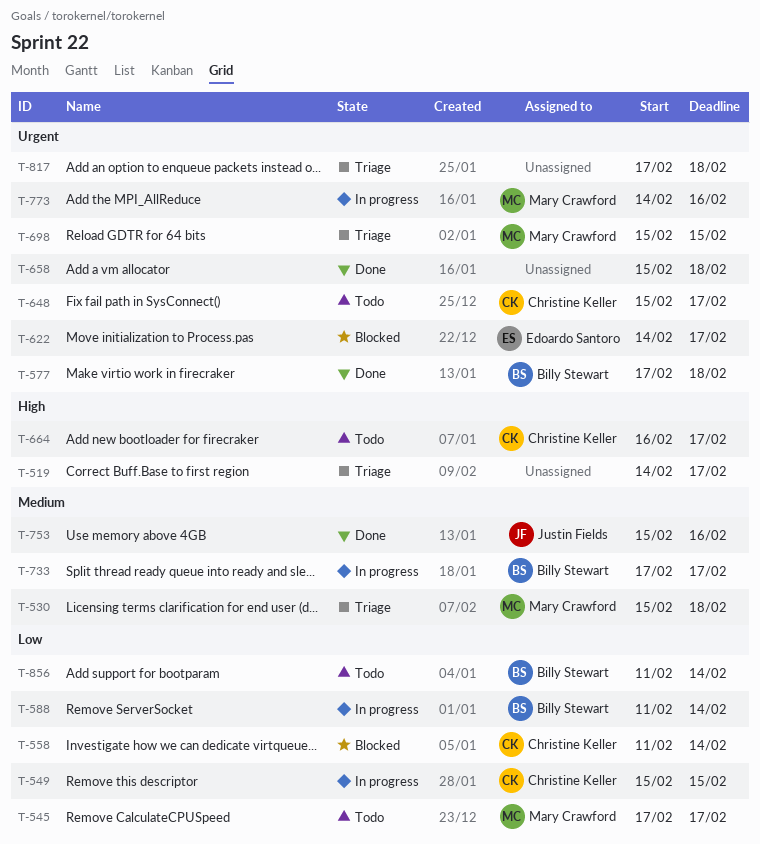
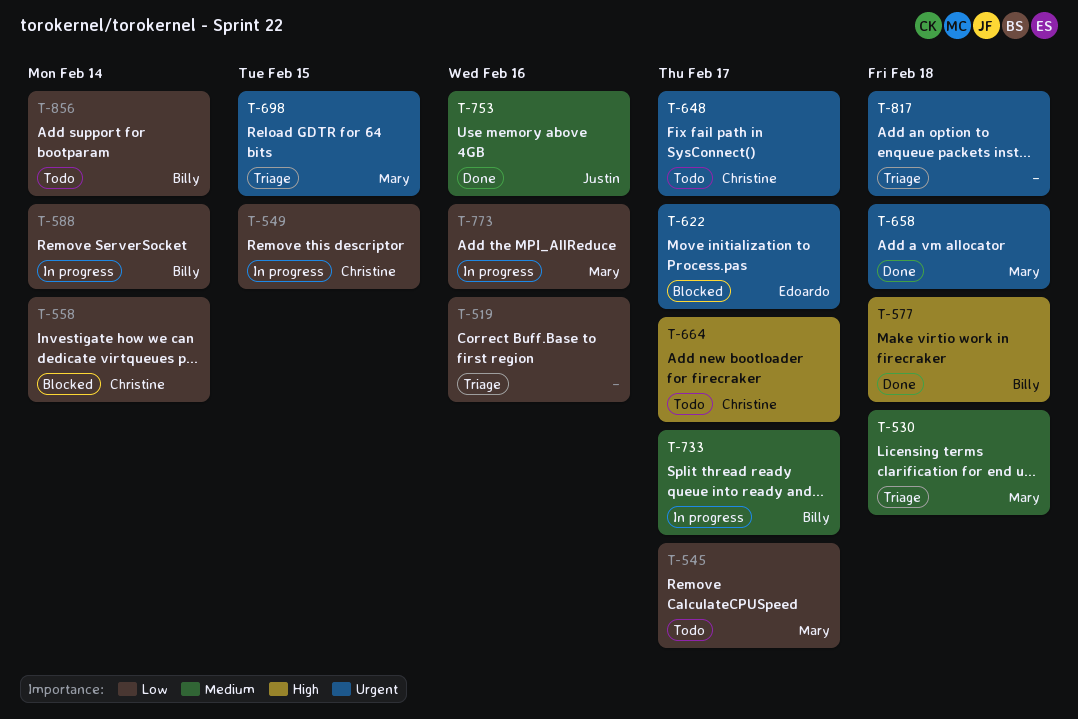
T-519, priority: High -> Low
T-519, due: Feb 17 -> Feb 16
T-577, priority: Urgent -> High
T-658, owner: none -> Mary Crawford
T-773, priority: Urgent -> Low

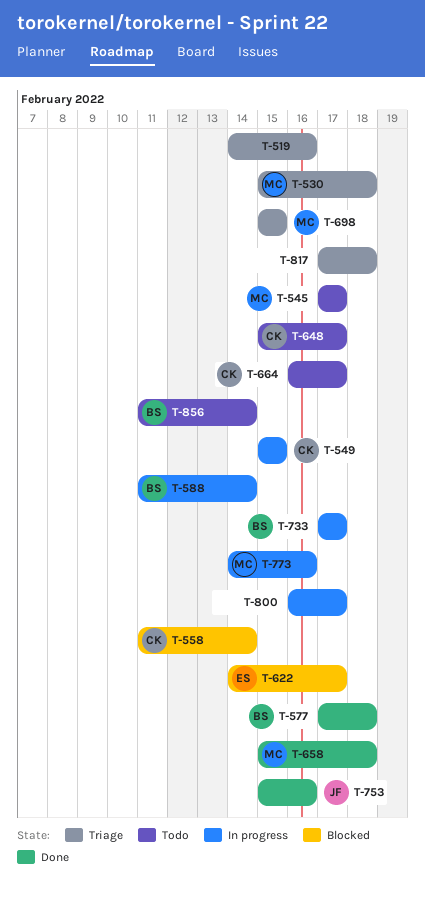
T-800: none -> present

